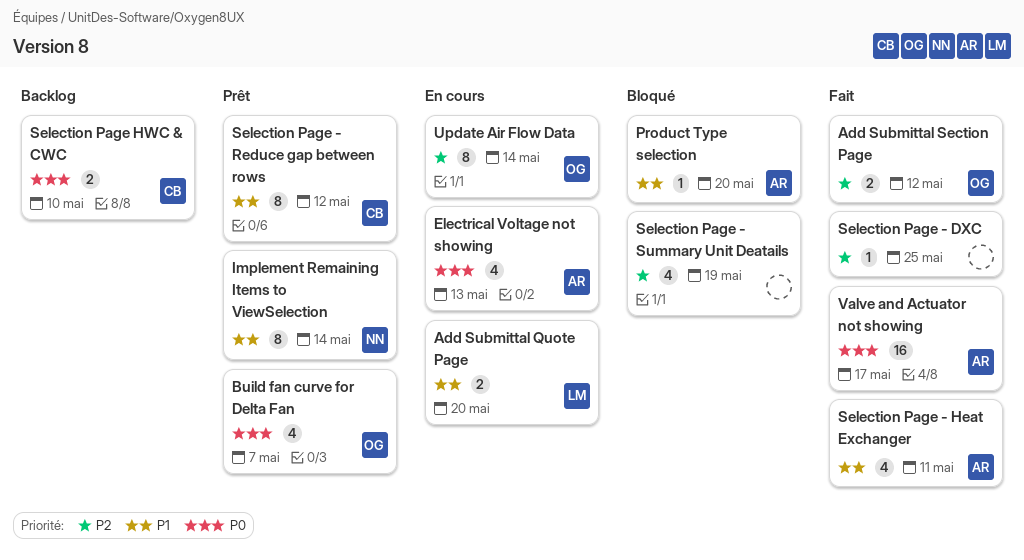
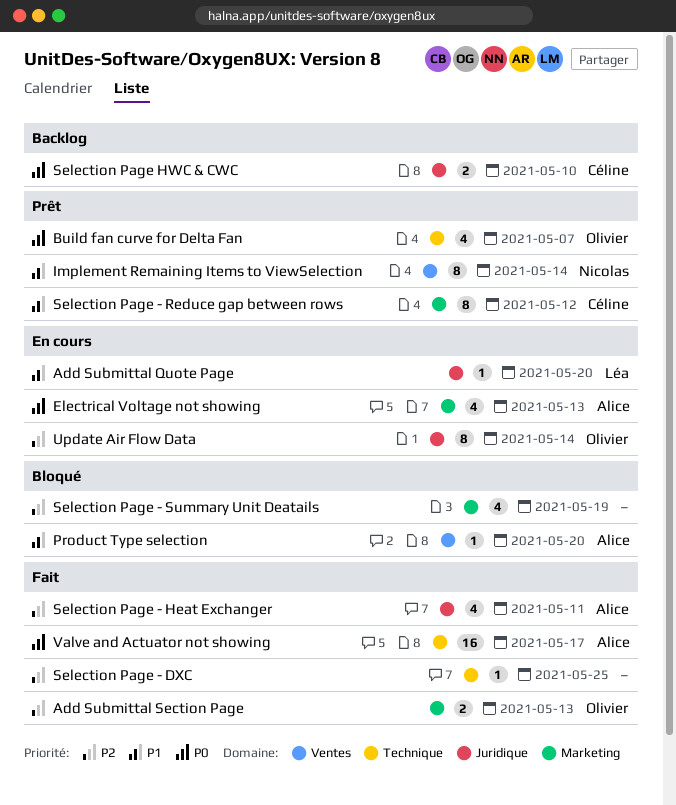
Add Submittal Quote Page, estimate: 2 -> 1
Add Submittal Section Page, due: May 12 -> May 13
Selection Page - Heat Exchanger, priority: P1 -> P2

